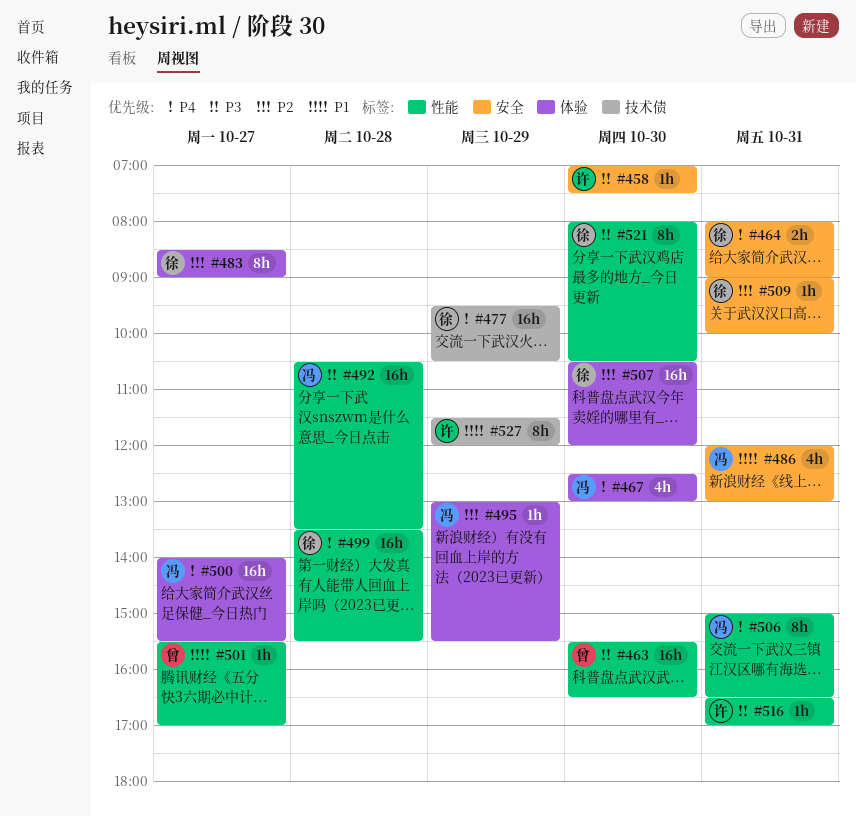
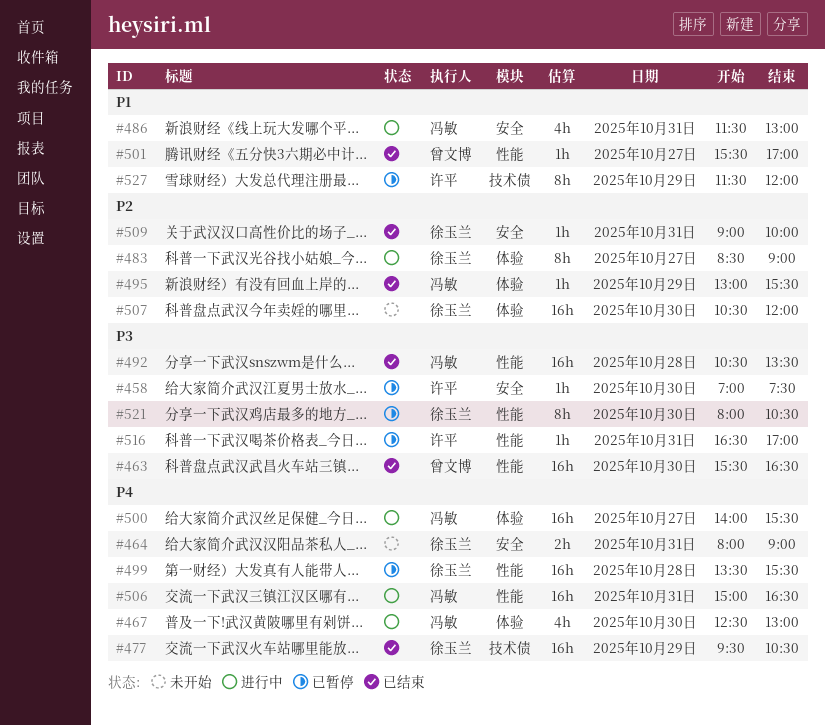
#486, begins: 12:00 -> 11:30
#506, estimate: 8h -> 16h

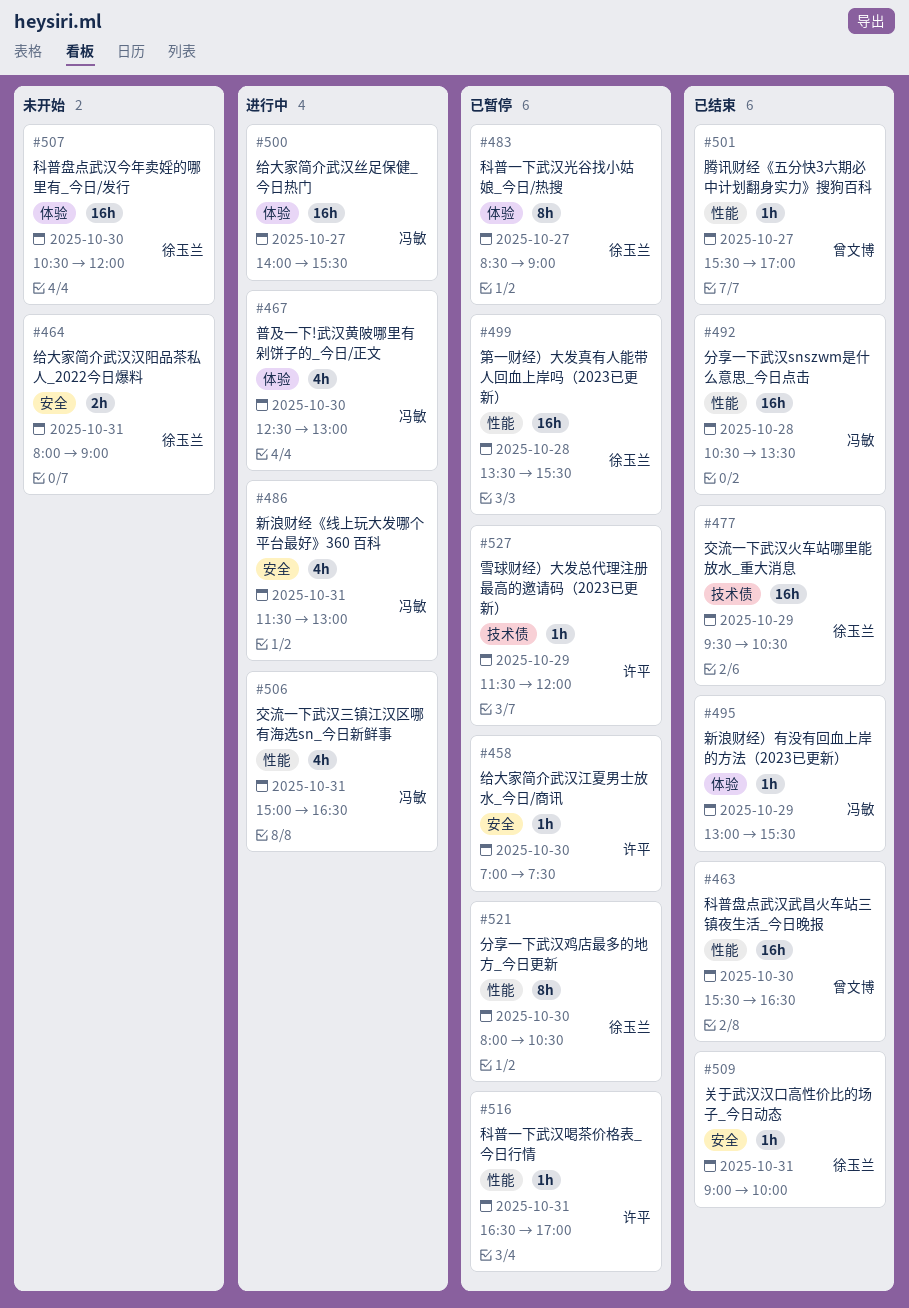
#483, status: 进行中 -> 已暂停
#506, estimate: 16h -> 4h
#527, estimate: 8h -> 1h

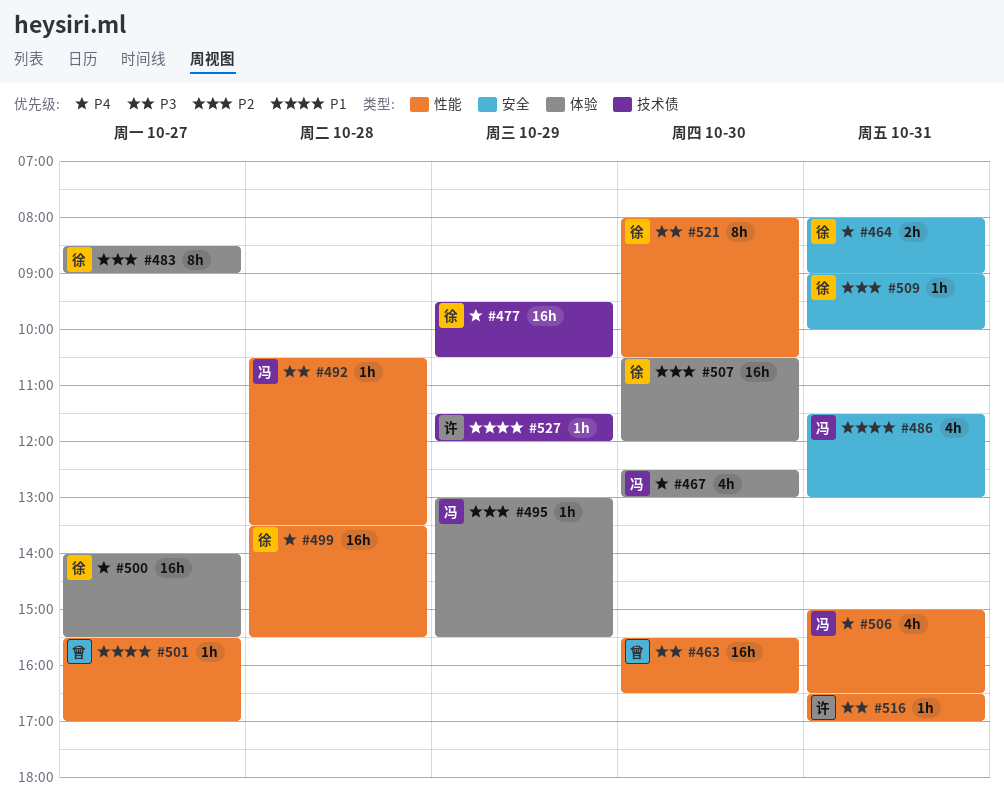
#458: present -> none
#492, estimate: 16h -> 1h
#500, owner: 冯敏 -> 徐玉兰

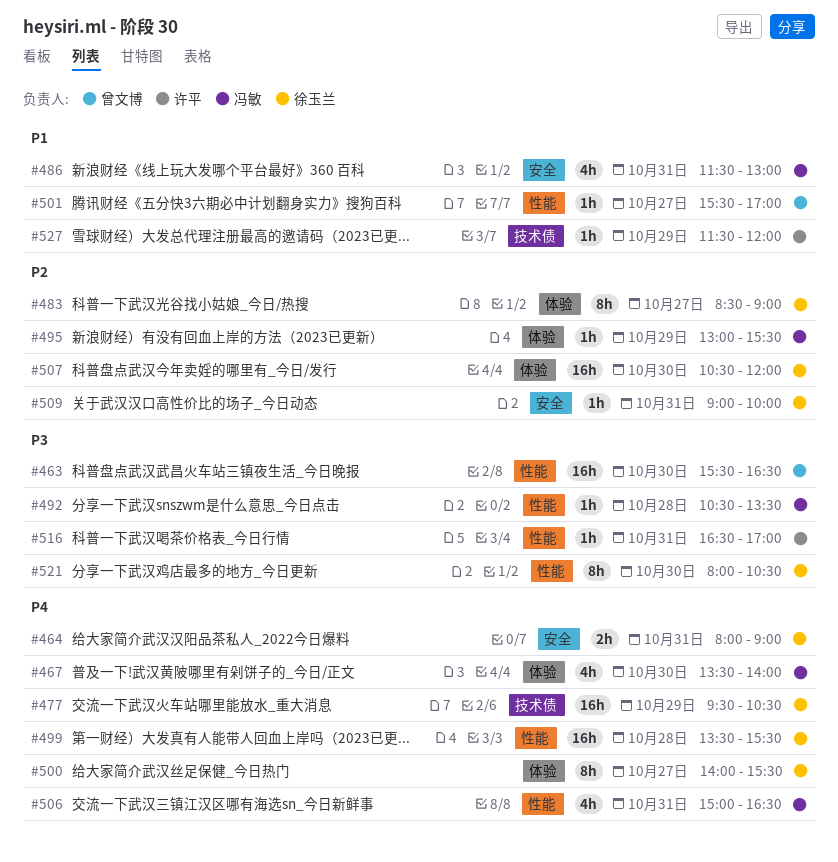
#467, begins: 12:30 -> 13:30
#467, ends: 13:00 -> 14:00
#500, estimate: 16h -> 8h

